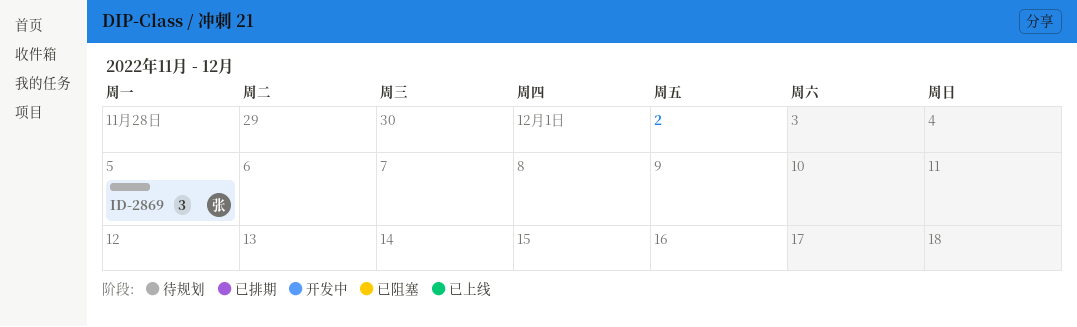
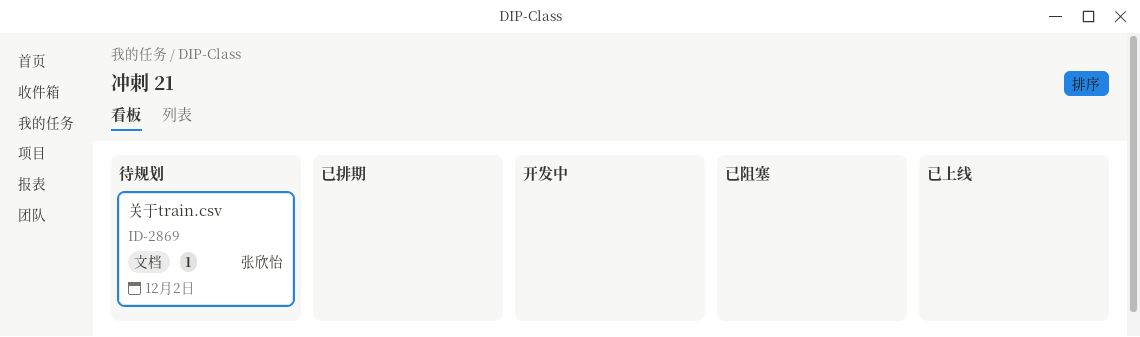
ID-2869, estimate: 3 -> 1
ID-2869, due: Dec 5 -> Dec 2

